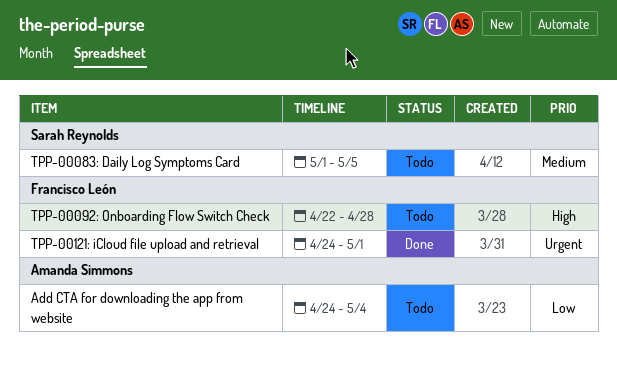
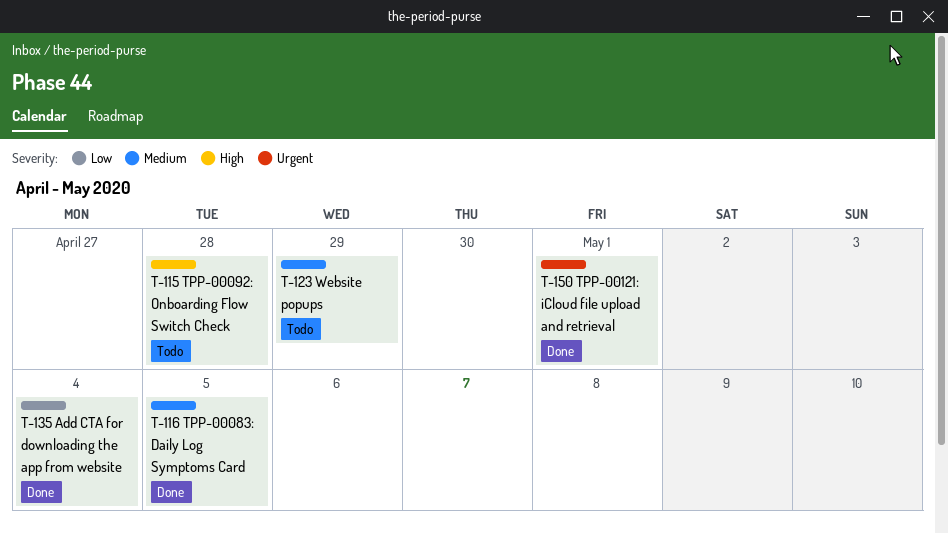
Add CTA for downloading the app from website, status: Todo -> Done
TPP-00083: Daily Log Symptoms Card, status: Todo -> Done
Website popups: none -> present

